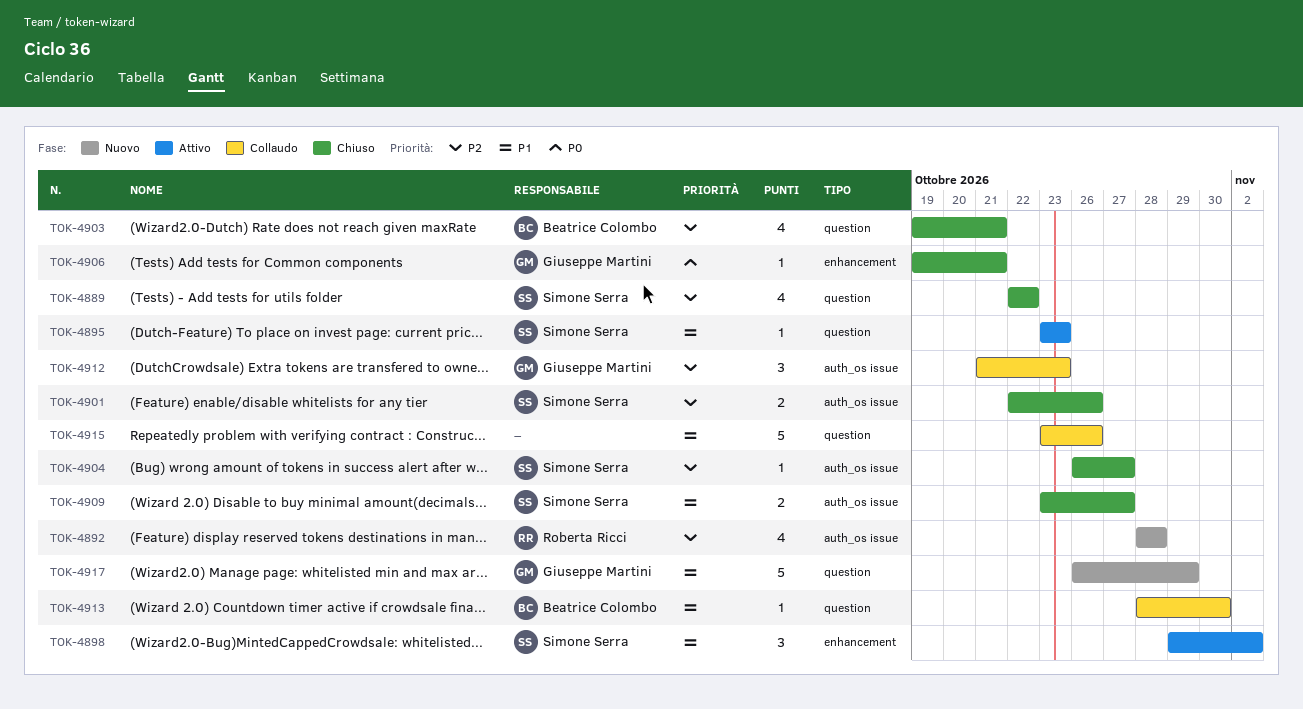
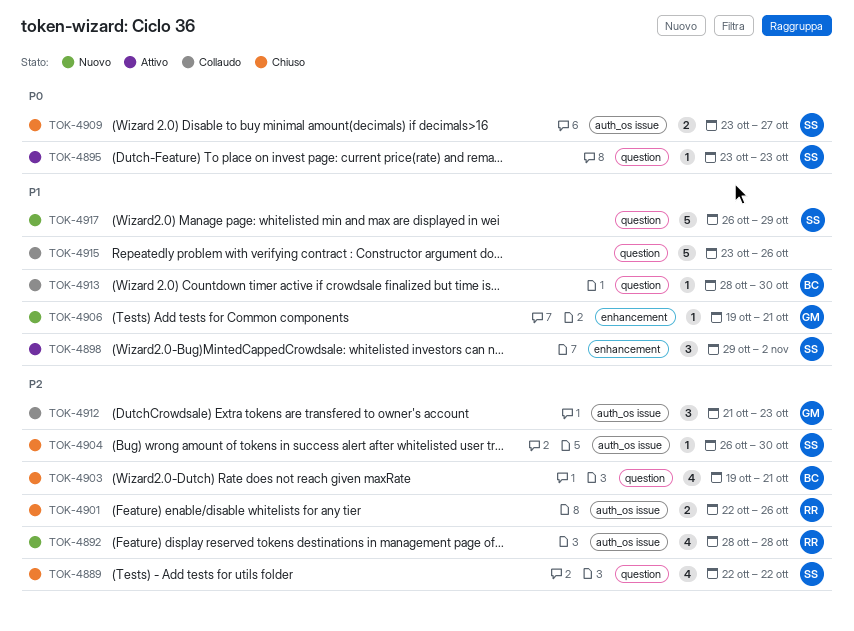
TOK-4895, priority: P1 -> P0
TOK-4901, owner: Simone Serra -> Roberta Ricci
TOK-4904, due: Oct 27 -> Oct 30
TOK-4906, status: Chiuso -> Nuovo
TOK-4906, priority: P0 -> P1
TOK-4909, priority: P1 -> P0
TOK-4917, owner: Giuseppe Martini -> Simone Serra

